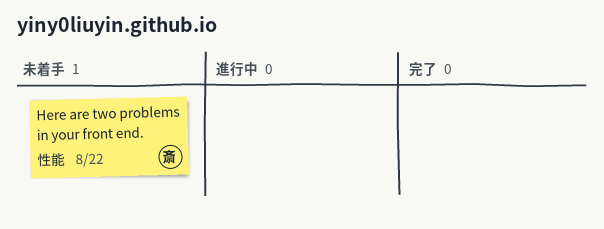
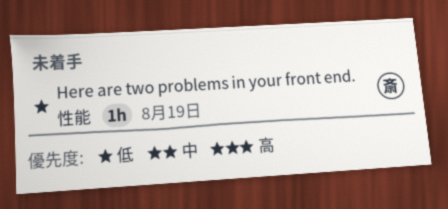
Here are two problems in your front end., due: Aug 22 -> Aug 19

